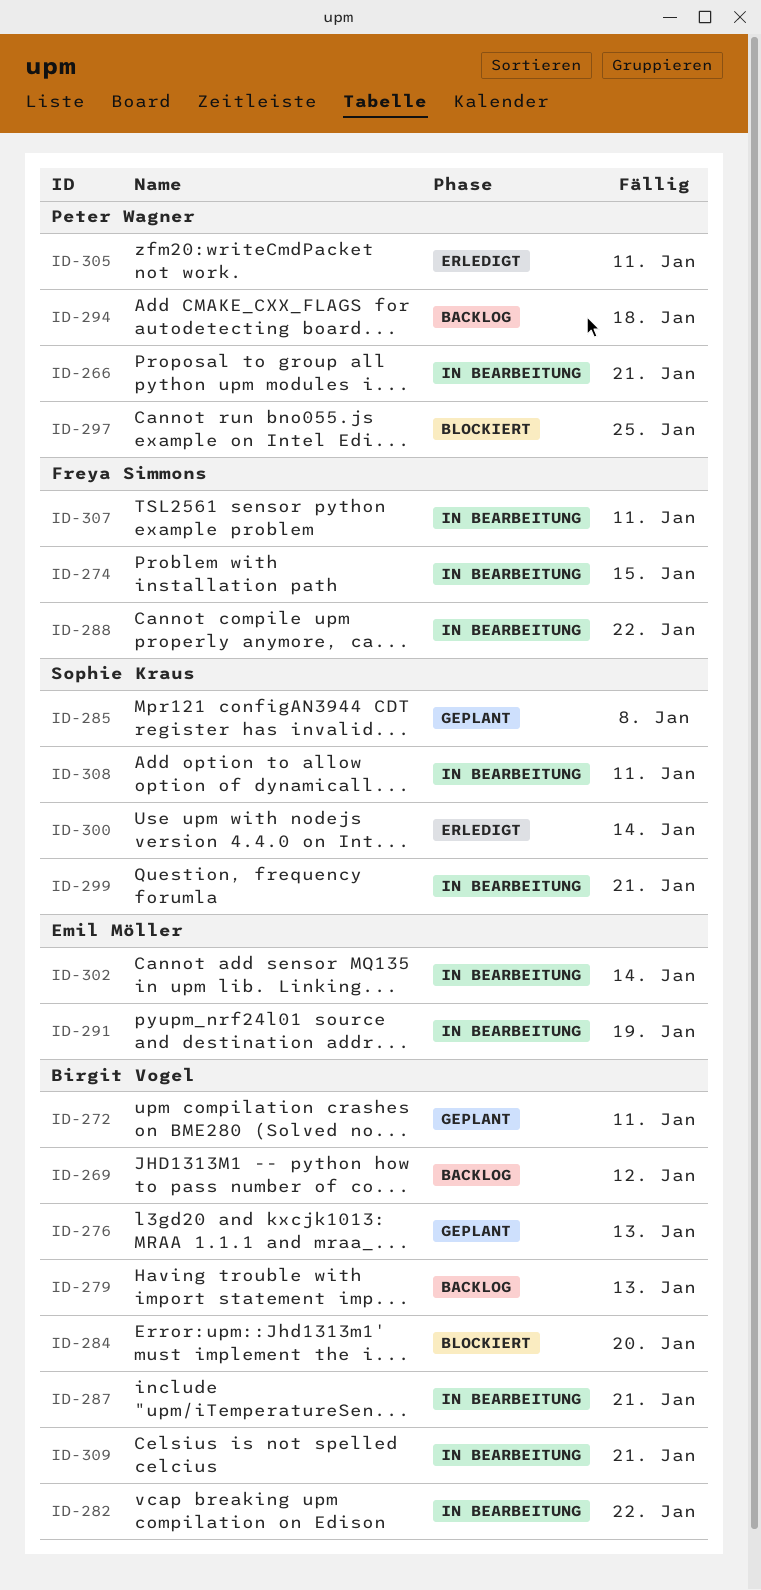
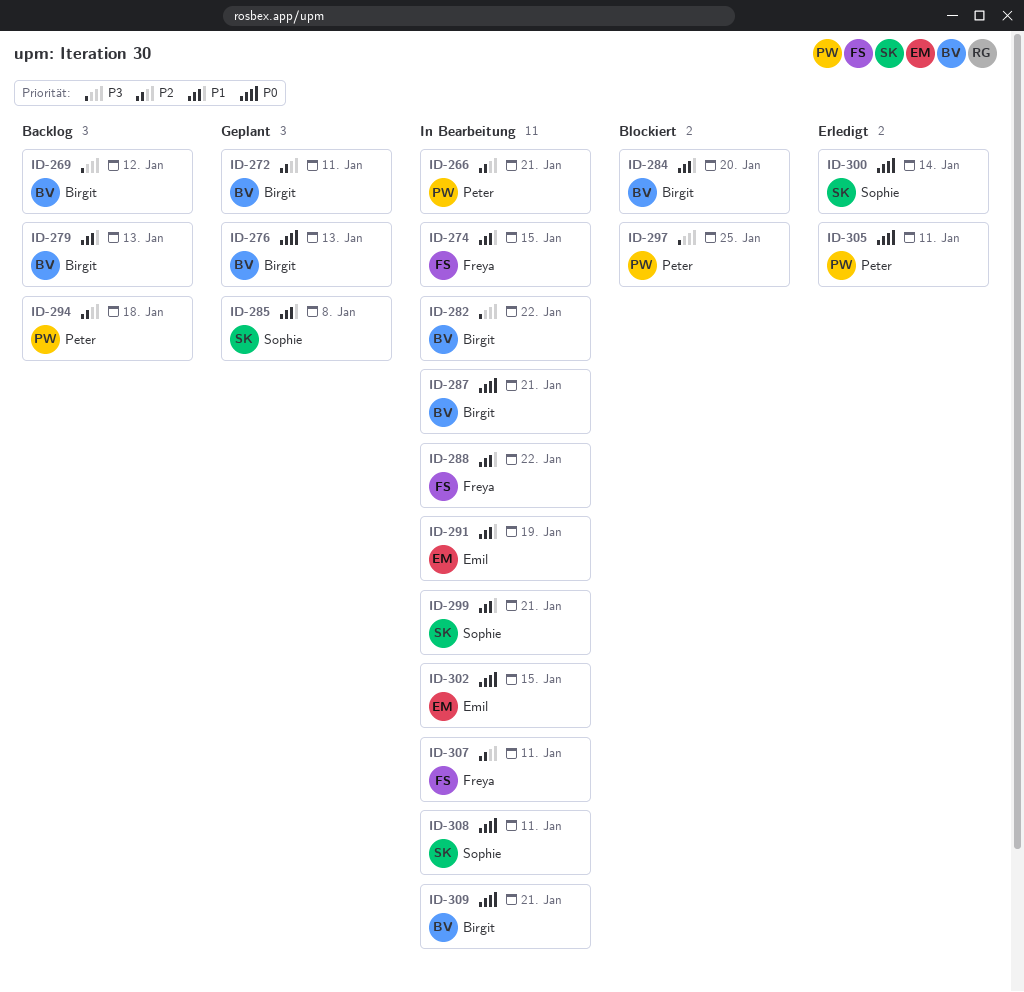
ID-302, due: Jan 14 -> Jan 15

